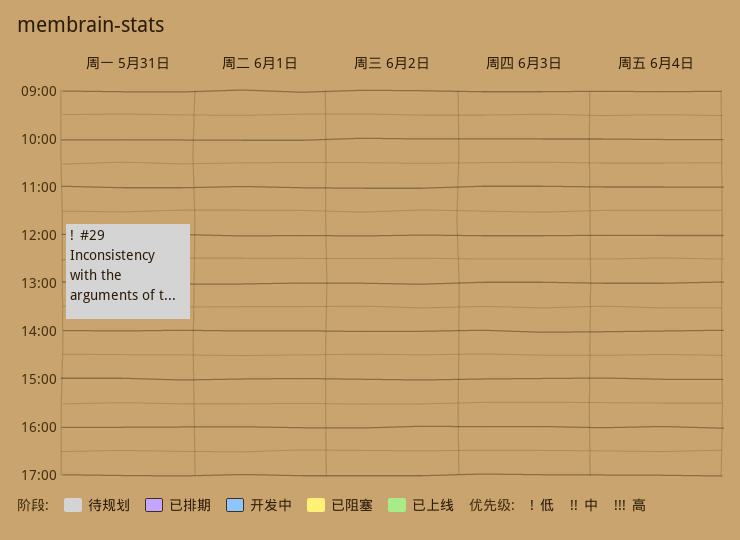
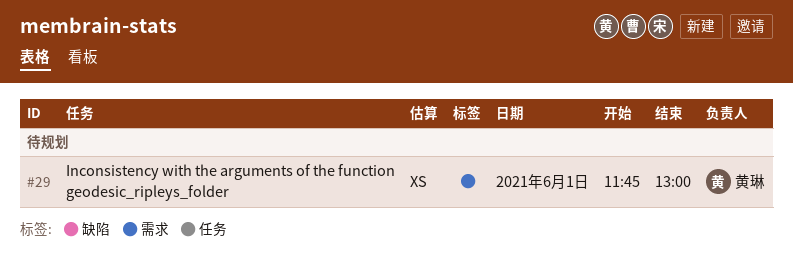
#29, day: May 31 -> Jun 1
#29, ends: 13:45 -> 13:00

